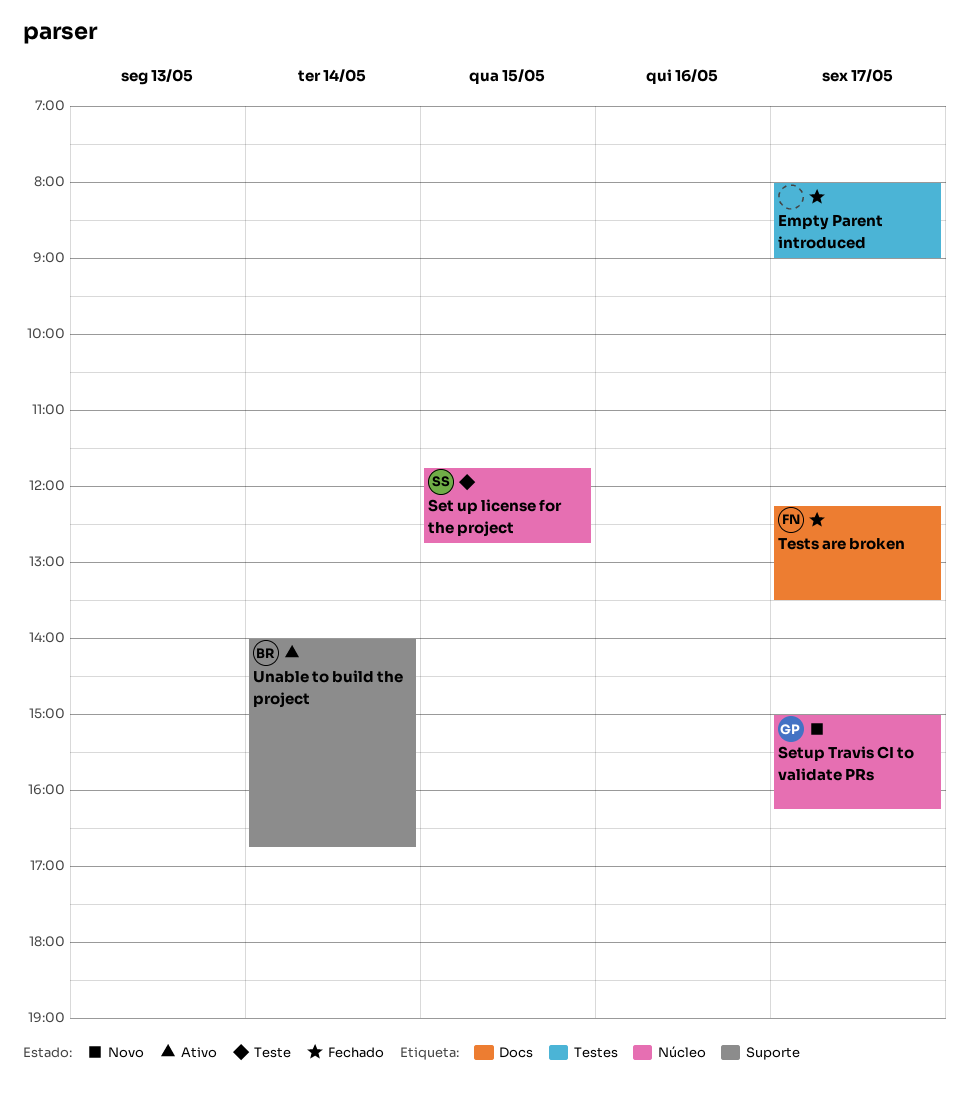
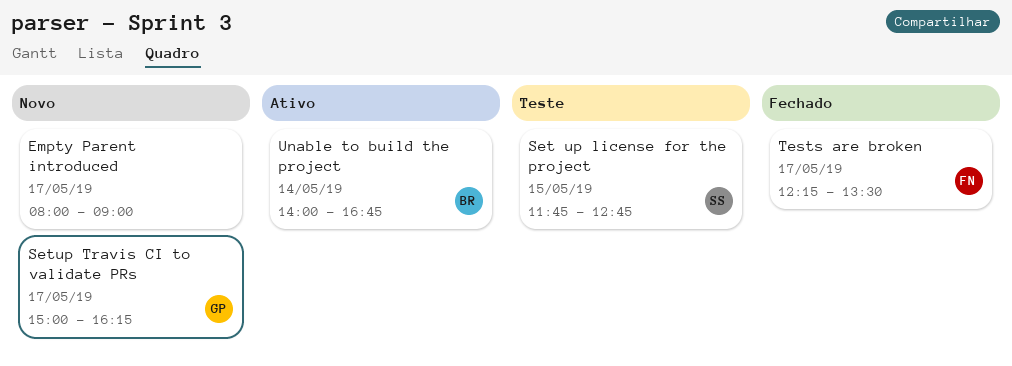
Empty Parent introduced, status: Fechado -> Novo

